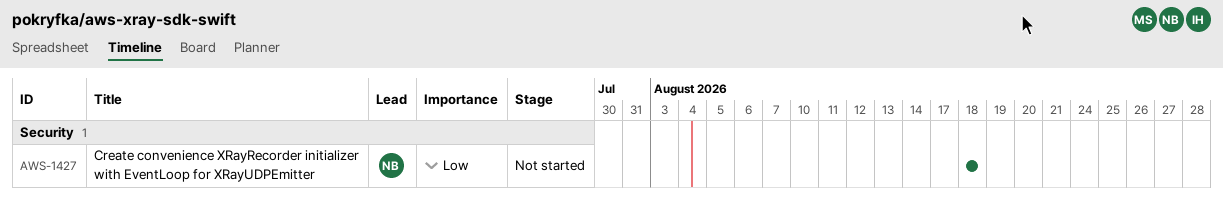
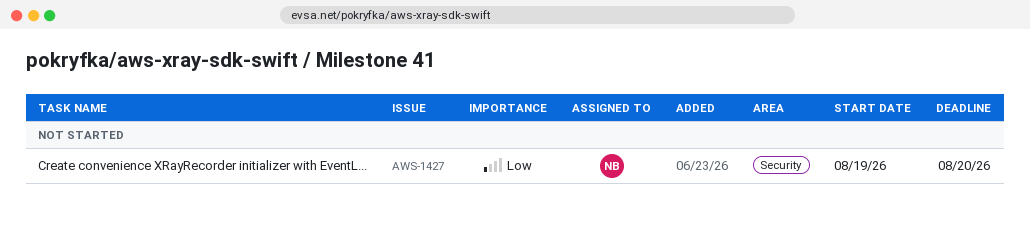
AWS-1427, start: Aug 18 -> Aug 19
AWS-1427, due: Aug 18 -> Aug 20

